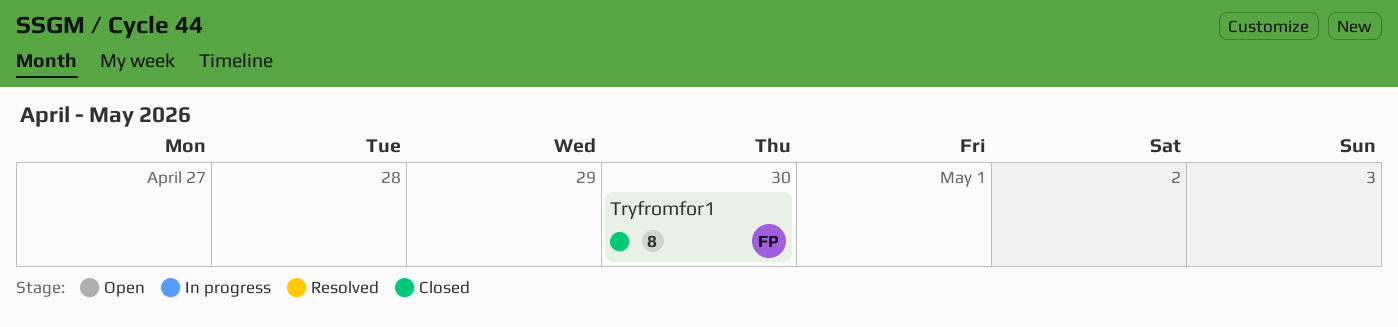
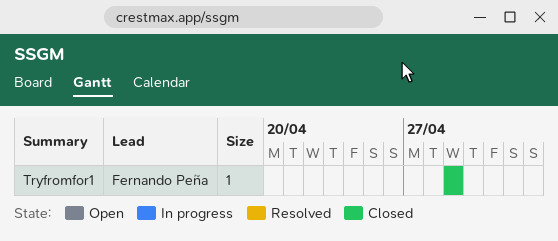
Tryfromfor1, estimate: 8 -> 1
Tryfromfor1, due: Apr 30 -> Apr 29

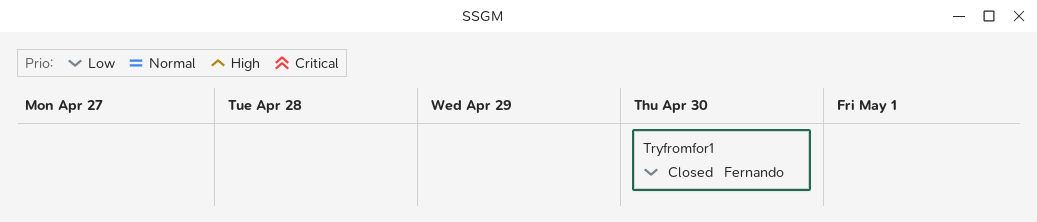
Tryfromfor1, due: Apr 29 -> Apr 30

